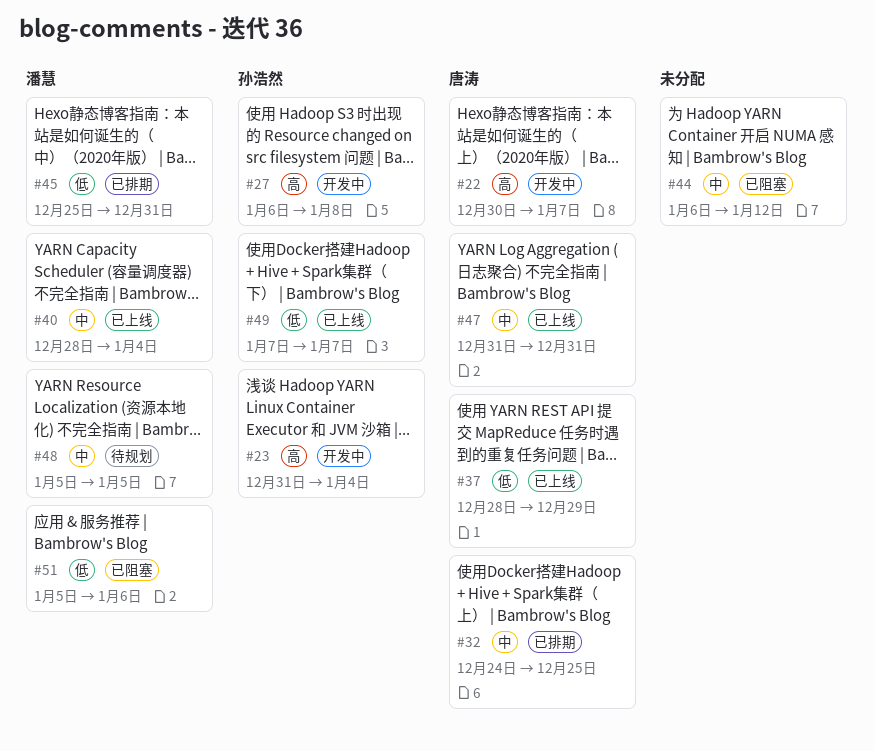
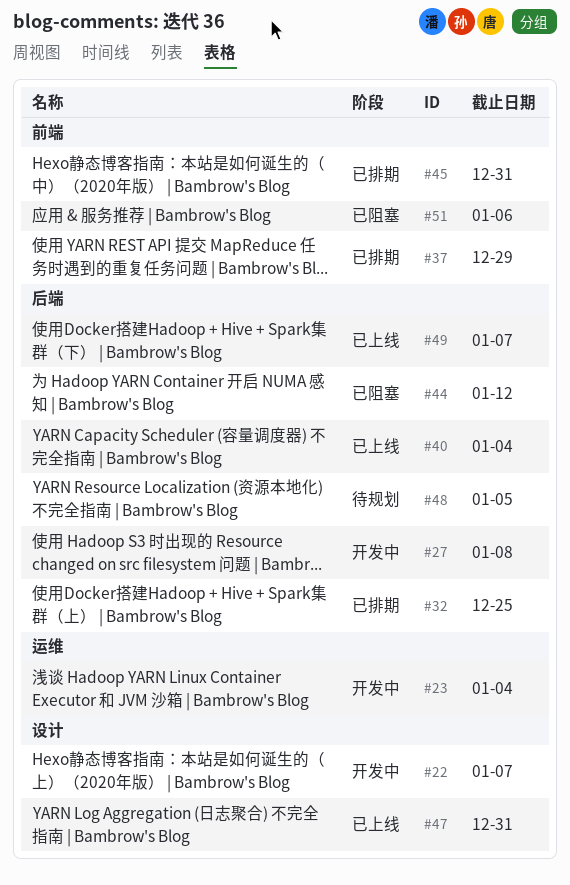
#37, status: 已上线 -> 已排期

